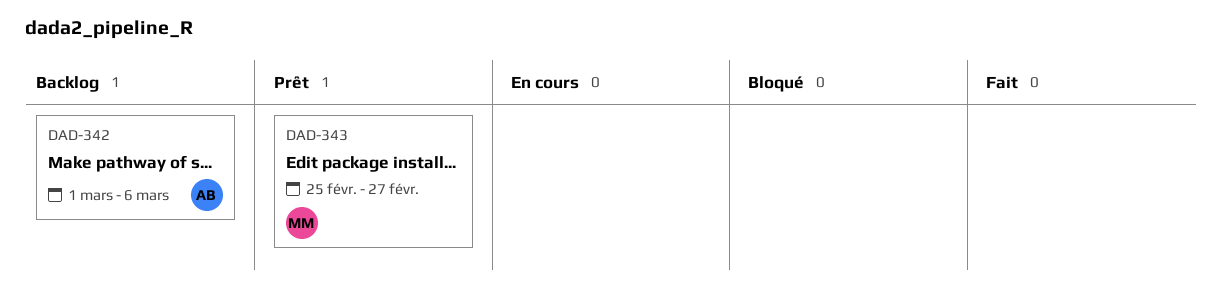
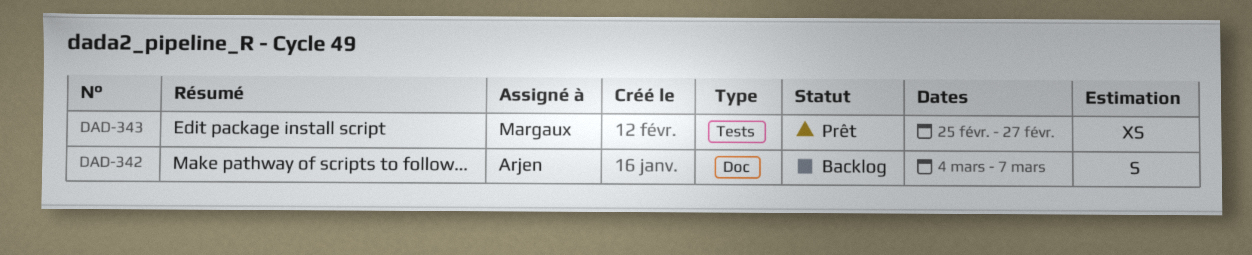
DAD-342, start: Mar 1 -> Mar 4
DAD-342, due: Mar 6 -> Mar 7

